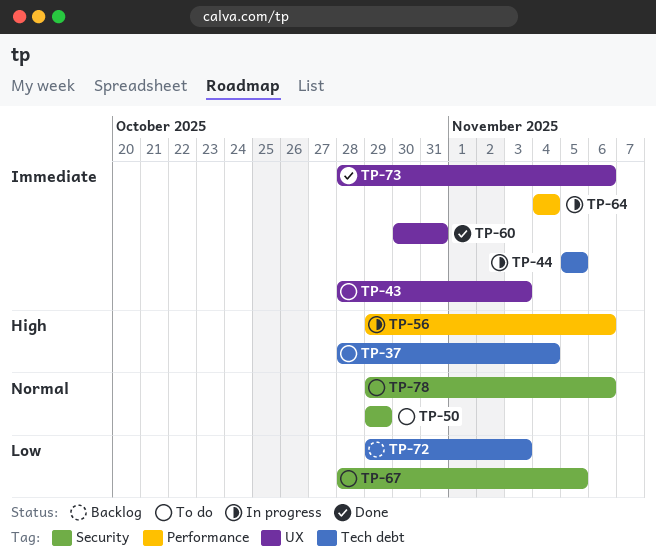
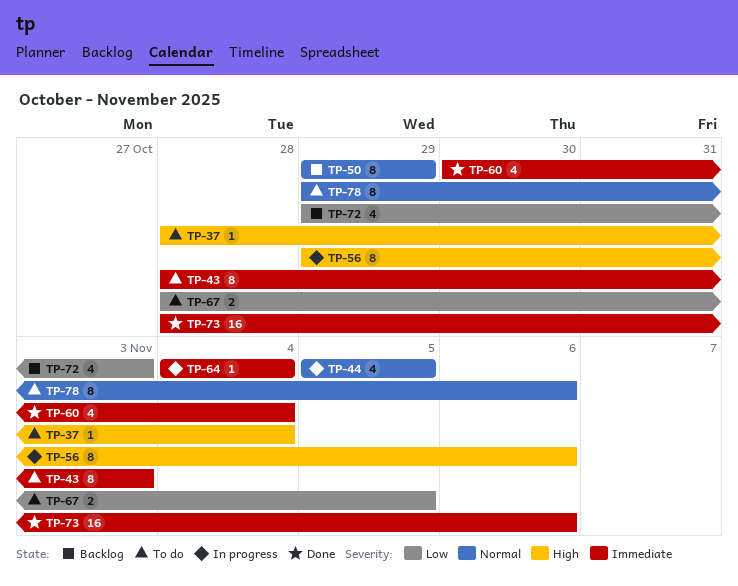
TP-44, priority: Immediate -> Normal
TP-50, status: To do -> Backlog
TP-60, due: Oct 31 -> Nov 4

